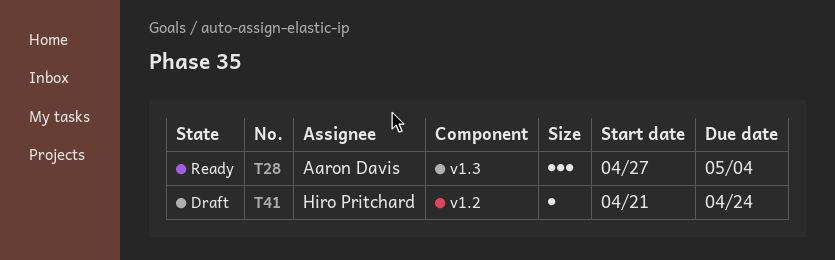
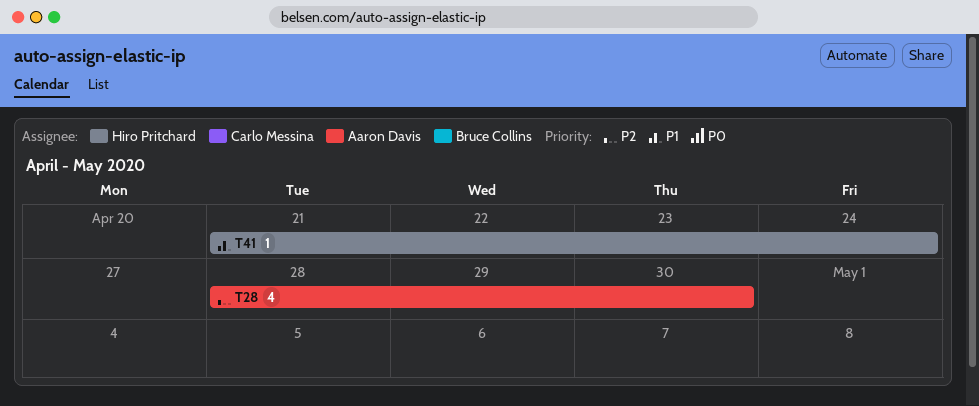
T28, estimate: 3 -> 4
T28, start: Apr 27 -> Apr 28
T28, due: May 4 -> Apr 30

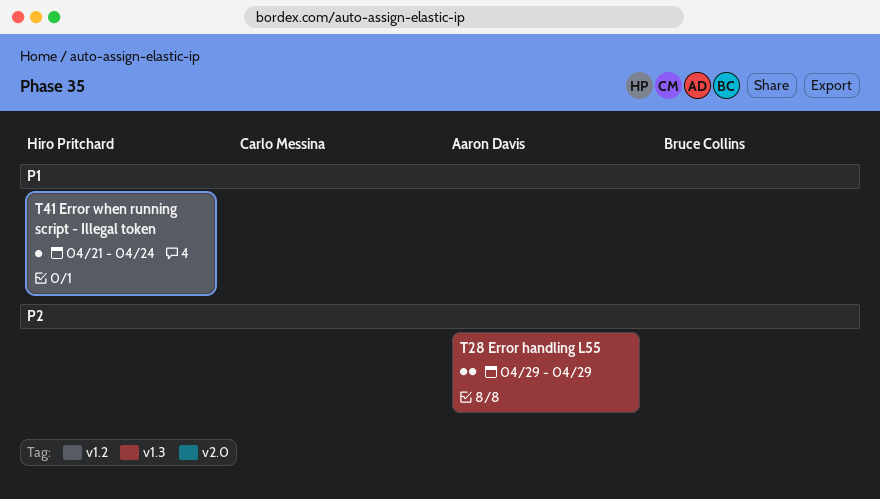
T28, estimate: 4 -> 2
T28, start: Apr 28 -> Apr 29
T28, due: Apr 30 -> Apr 29

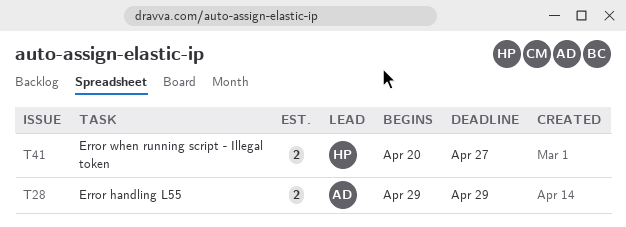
T41, estimate: 1 -> 2
T41, start: Apr 21 -> Apr 20
T41, due: Apr 24 -> Apr 27

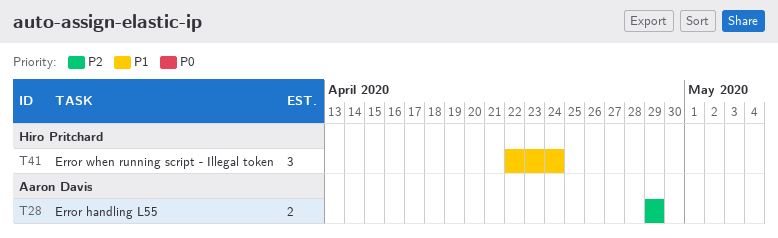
T41, estimate: 2 -> 3
T41, start: Apr 20 -> Apr 22
T41, due: Apr 27 -> Apr 24

